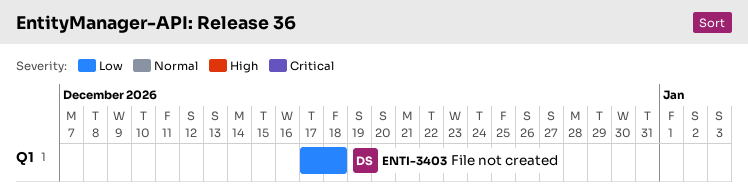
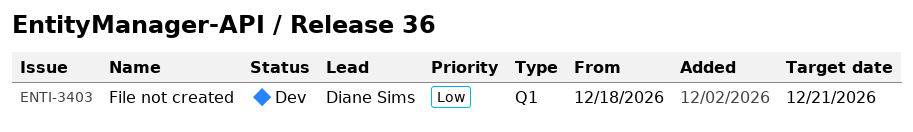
ENTI-3403, start: Dec 17 -> Dec 18
ENTI-3403, due: Dec 18 -> Dec 21

